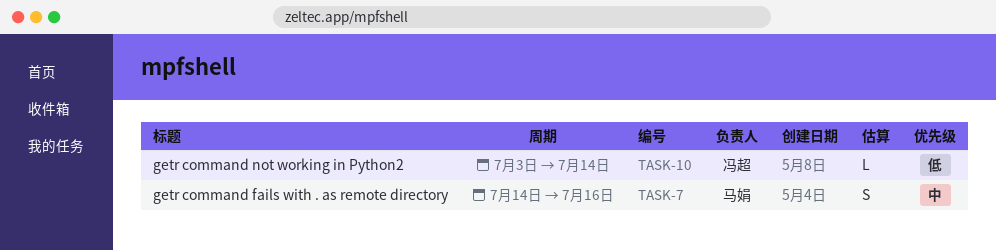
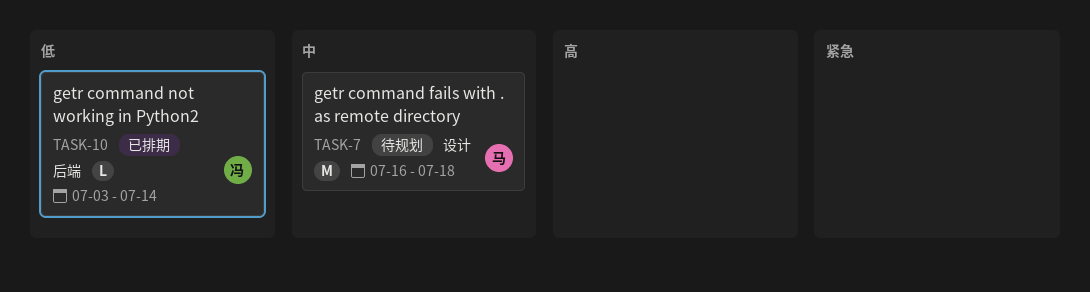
TASK-7, estimate: S -> M
TASK-7, start: Jul 14 -> Jul 16
TASK-7, due: Jul 16 -> Jul 18

